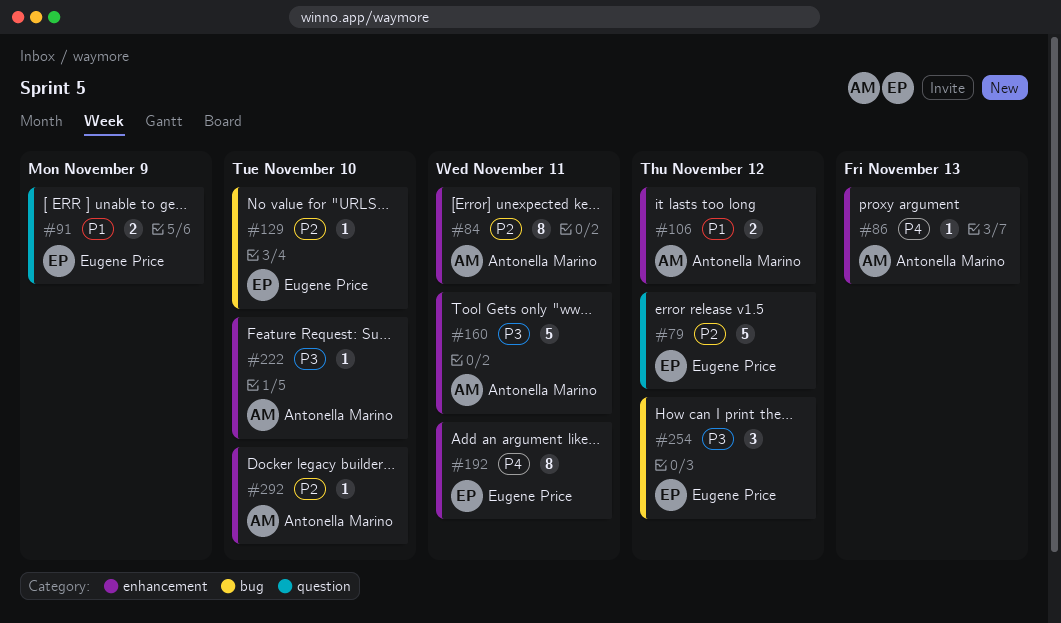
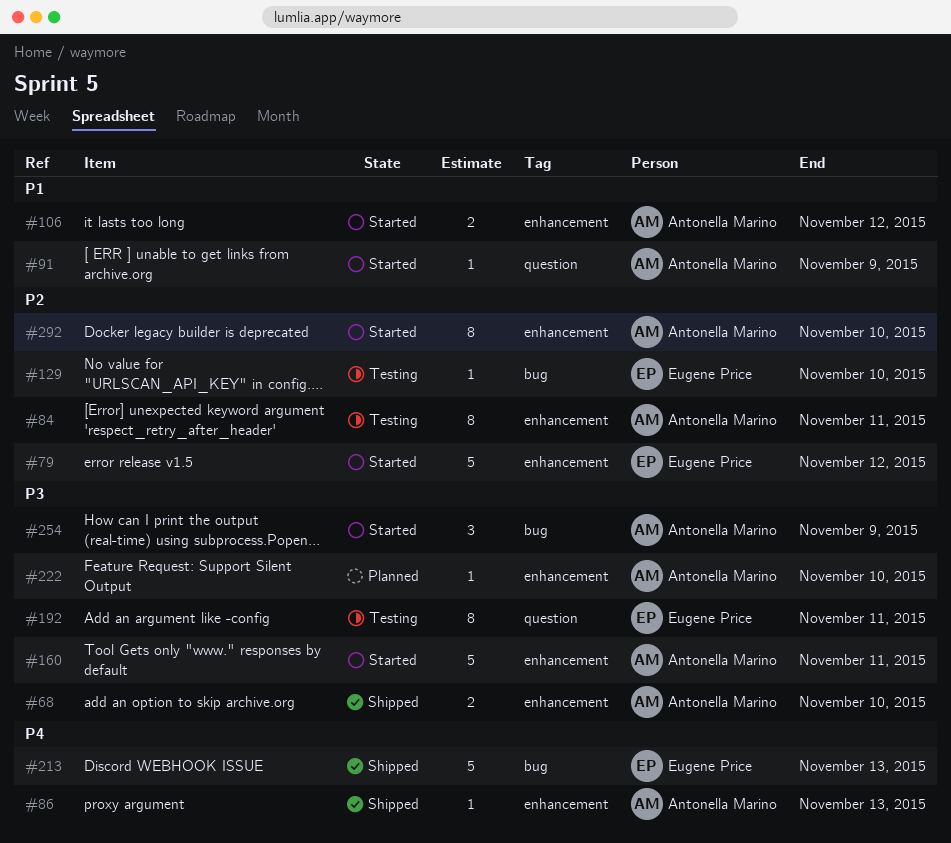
#68: none -> present
#79, label: question -> enhancement
#91, owner: Eugene Price -> Antonella Marino
#91, estimate: 2 -> 1
#192, priority: P4 -> P3
#192, label: enhancement -> question
#213: none -> present
#254, owner: Eugene Price -> Antonella Marino
#254, due: Nov 12 -> Nov 9
#292, estimate: 1 -> 8

